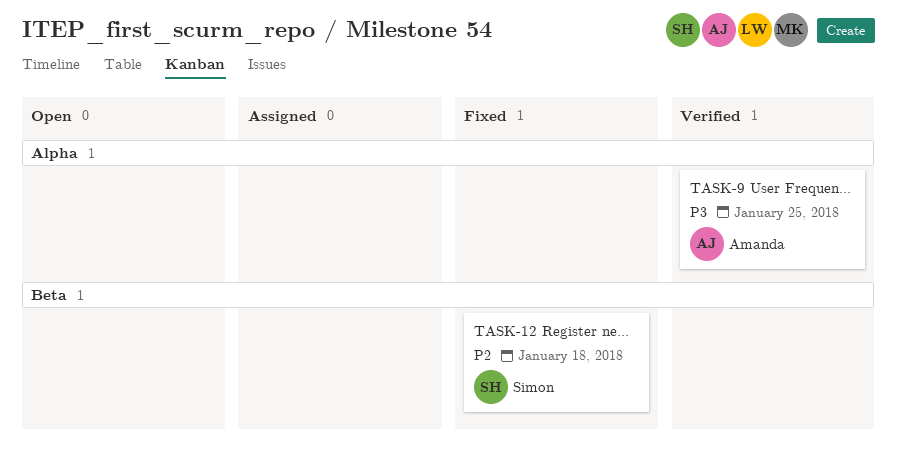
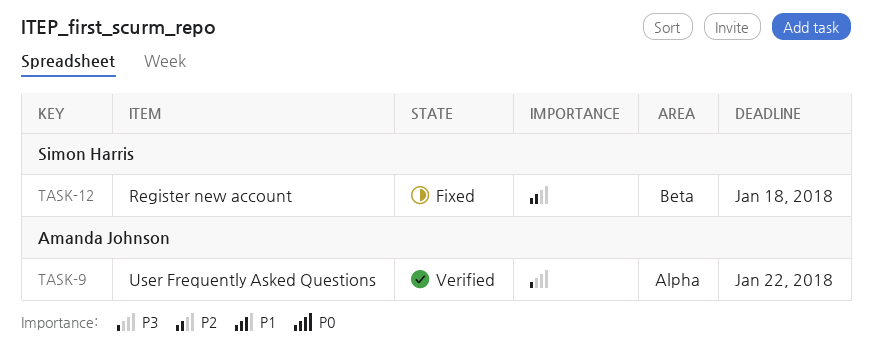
TASK-9, due: Jan 25 -> Jan 22

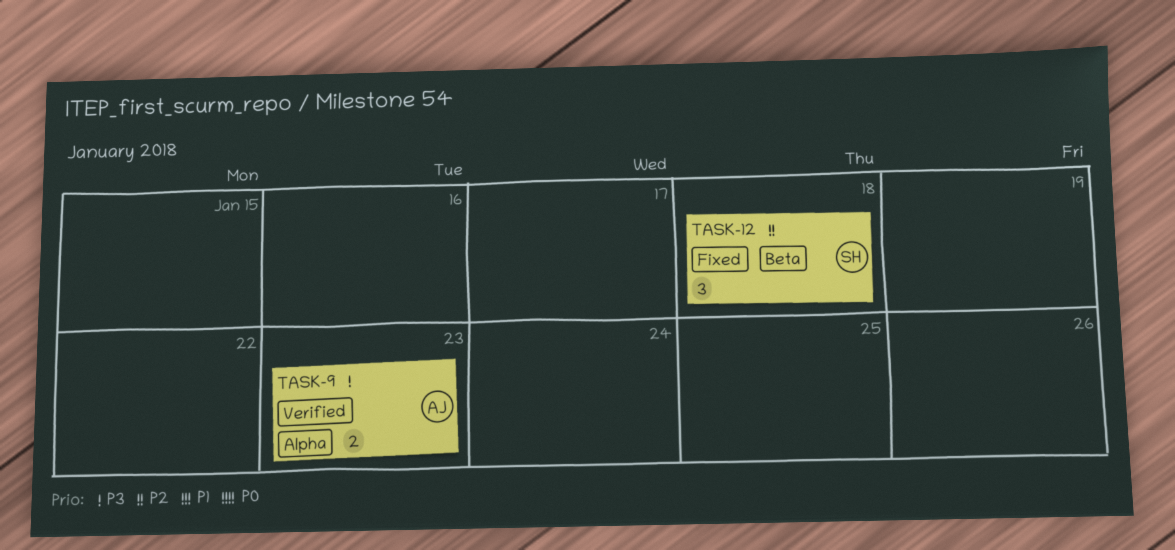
TASK-9, due: Jan 22 -> Jan 23

